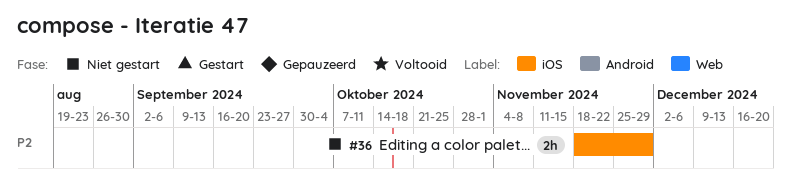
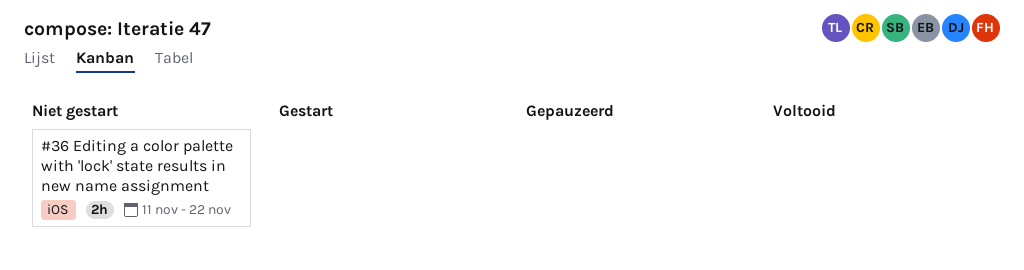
#36, start: Nov 18 -> Nov 11
#36, due: Nov 29 -> Nov 22

